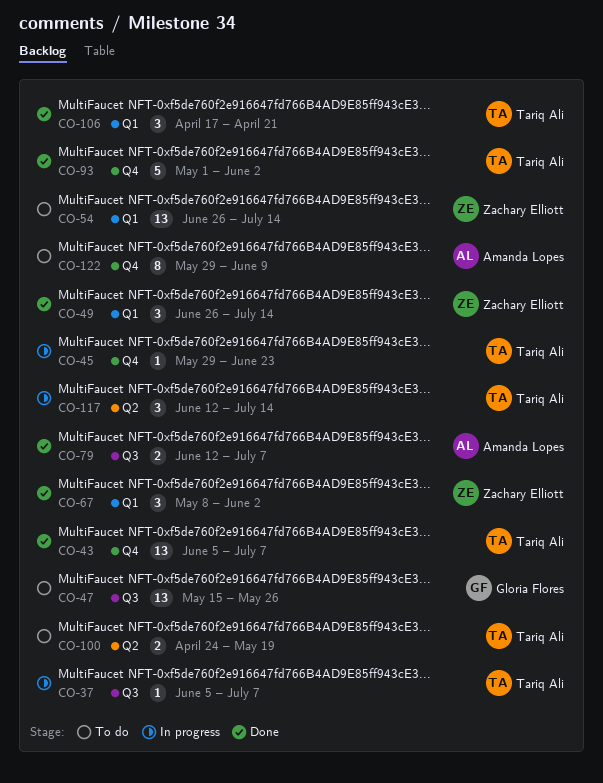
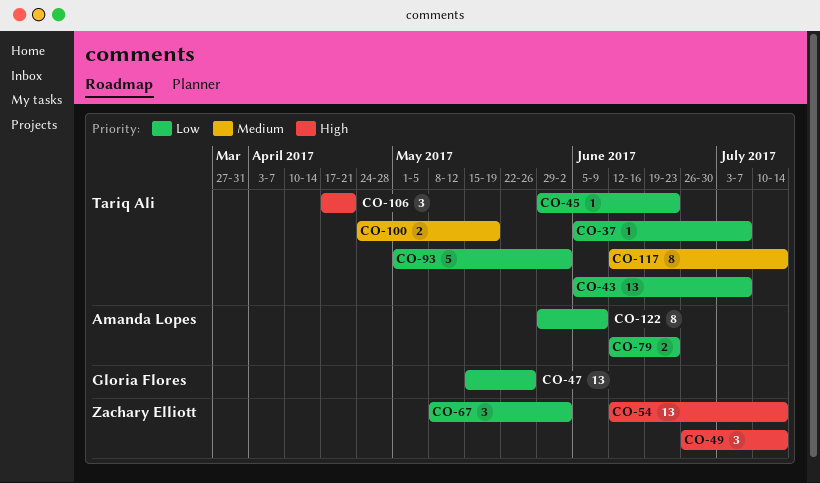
CO-54, start: Jun 26 -> Jun 12
CO-79, due: Jul 7 -> Jun 23
CO-117, estimate: 3 -> 8

